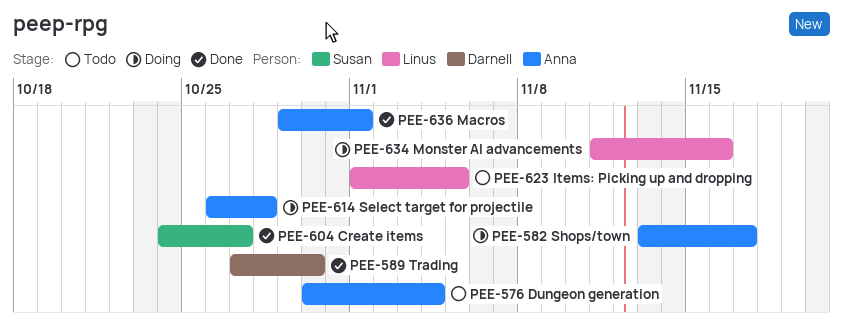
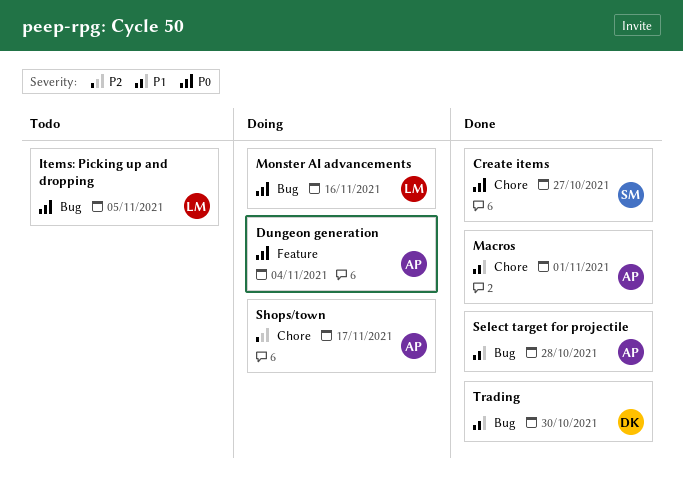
Dungeon generation, status: Todo -> Doing
Select target for projectile, status: Doing -> Done

